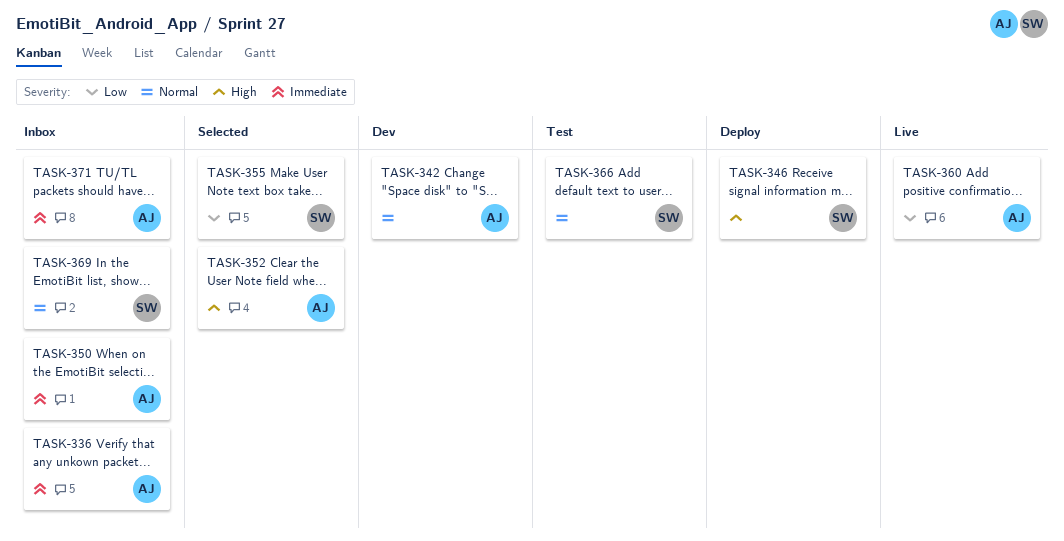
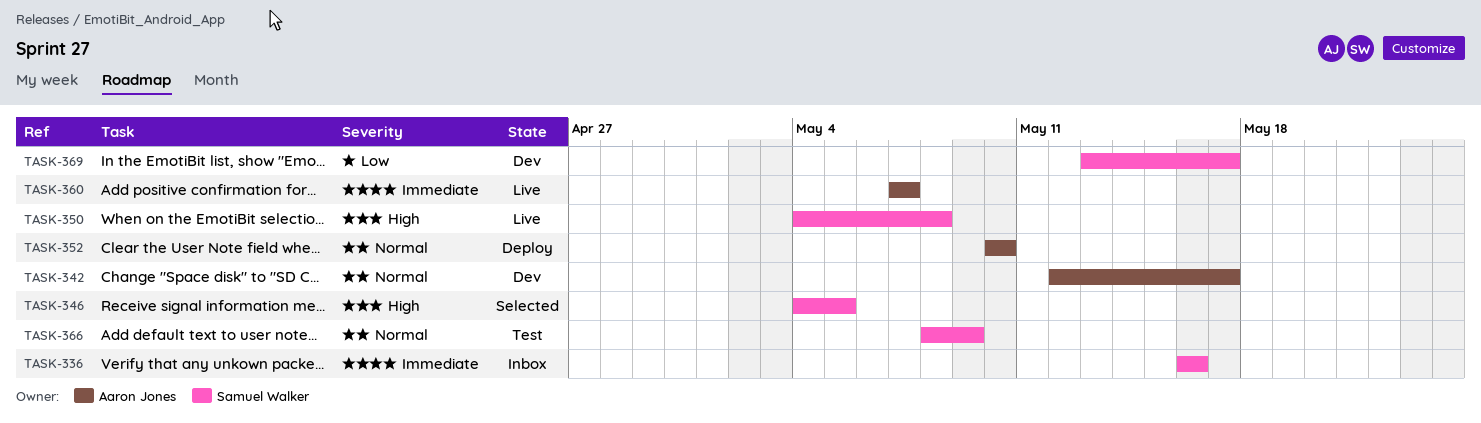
TASK-336, owner: Aaron Jones -> Samuel Walker
TASK-346, status: Deploy -> Selected
TASK-350, status: Inbox -> Live
TASK-350, owner: Aaron Jones -> Samuel Walker
TASK-350, priority: Immediate -> High
TASK-352, status: Selected -> Deploy
TASK-352, priority: High -> Normal
TASK-355: present -> none
TASK-360, priority: Low -> Immediate
TASK-369, status: Inbox -> Dev
TASK-369, priority: Normal -> Low
TASK-371: present -> none

